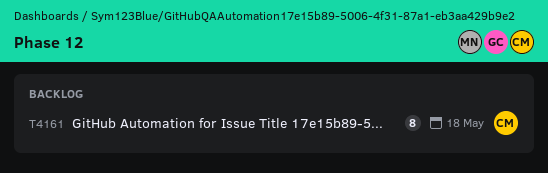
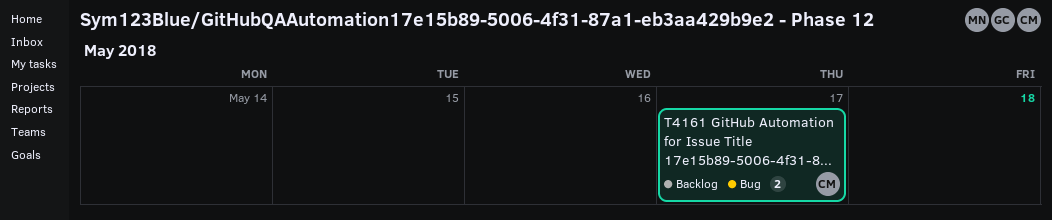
T4161, estimate: 8 -> 2
T4161, due: May 18 -> May 17

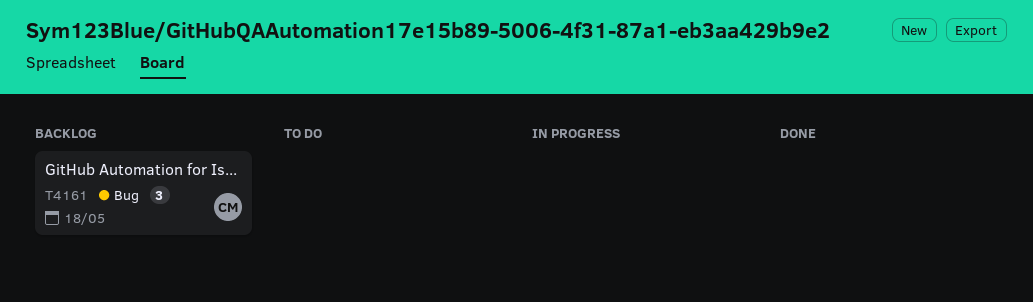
T4161, estimate: 2 -> 3
T4161, due: May 17 -> May 18

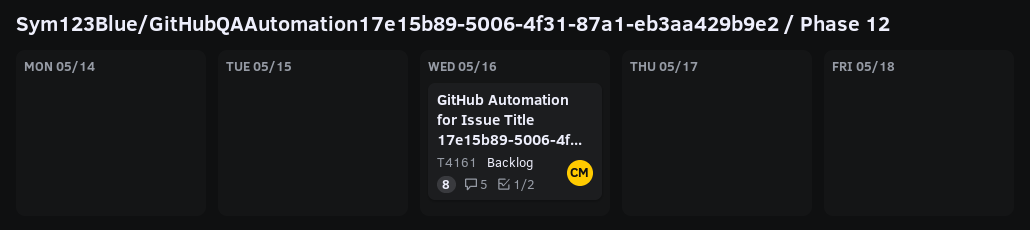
T4161, estimate: 3 -> 8
T4161, due: May 18 -> May 16

